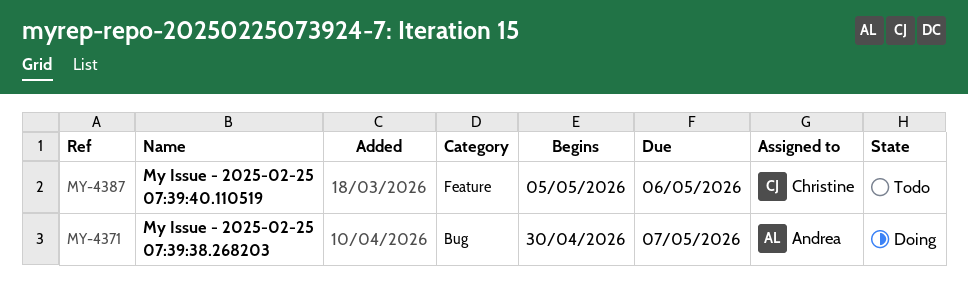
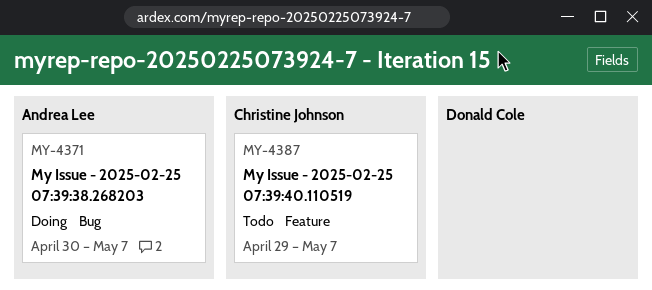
MY-4387, start: May 5 -> Apr 29
MY-4387, due: May 6 -> May 7

